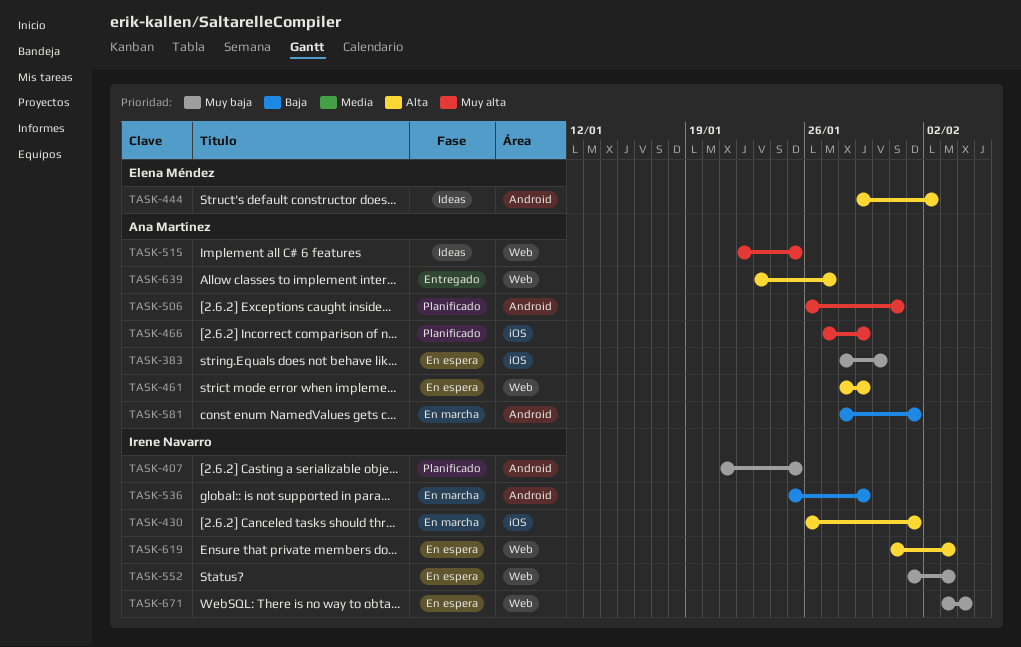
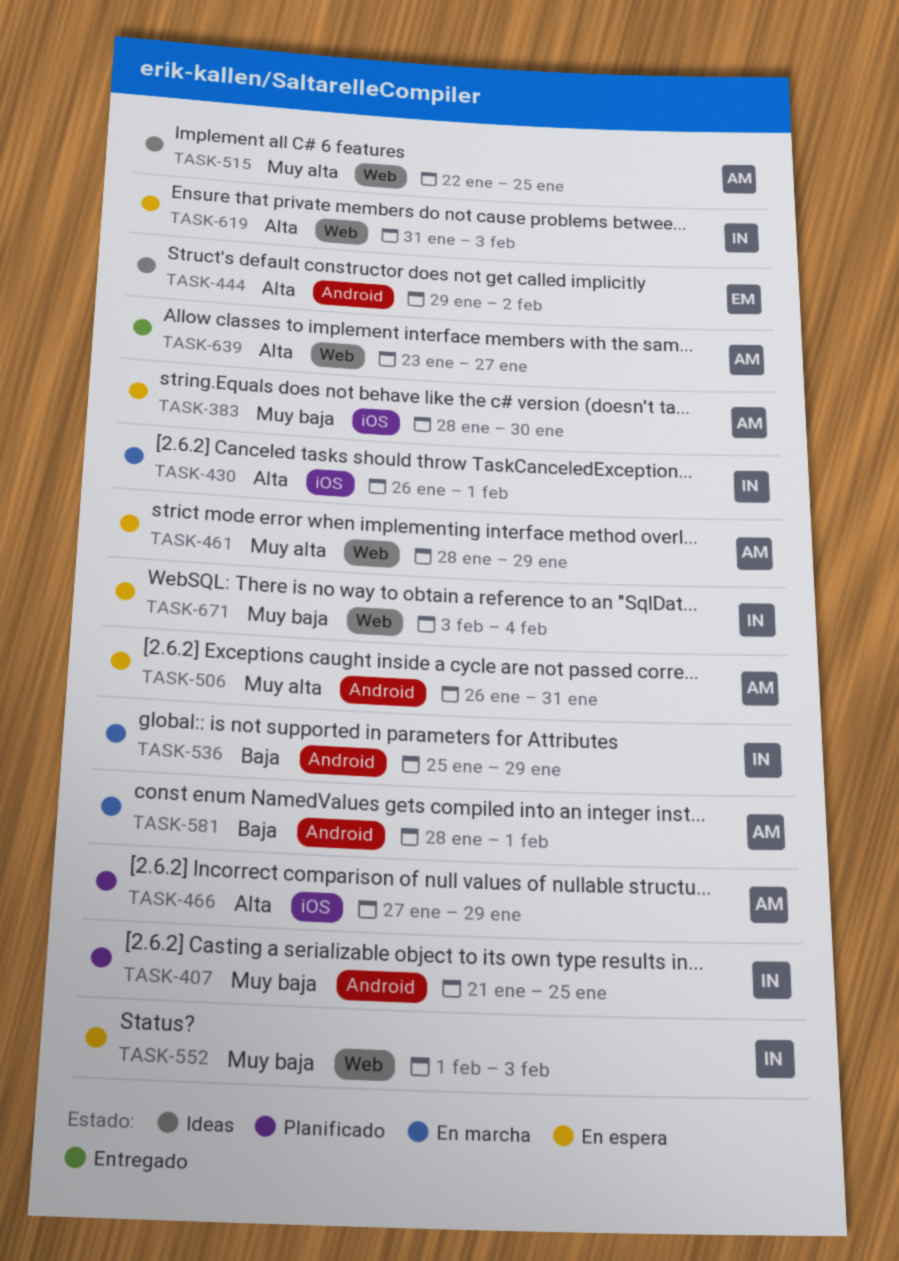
TASK-461, priority: Alta -> Muy alta
TASK-466, priority: Muy alta -> Alta
TASK-506, status: Planificado -> En espera

